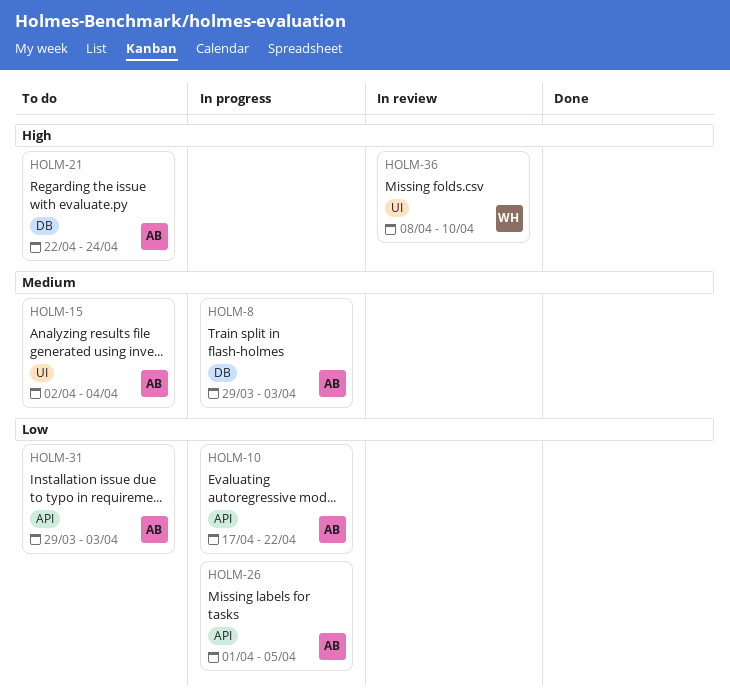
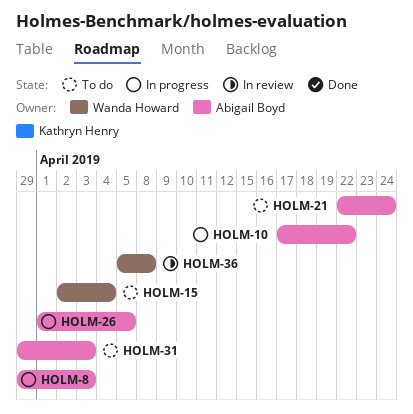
HOLM-15, owner: Abigail Boyd -> Wanda Howard
HOLM-36, start: Apr 8 -> Apr 5
HOLM-36, due: Apr 10 -> Apr 8

